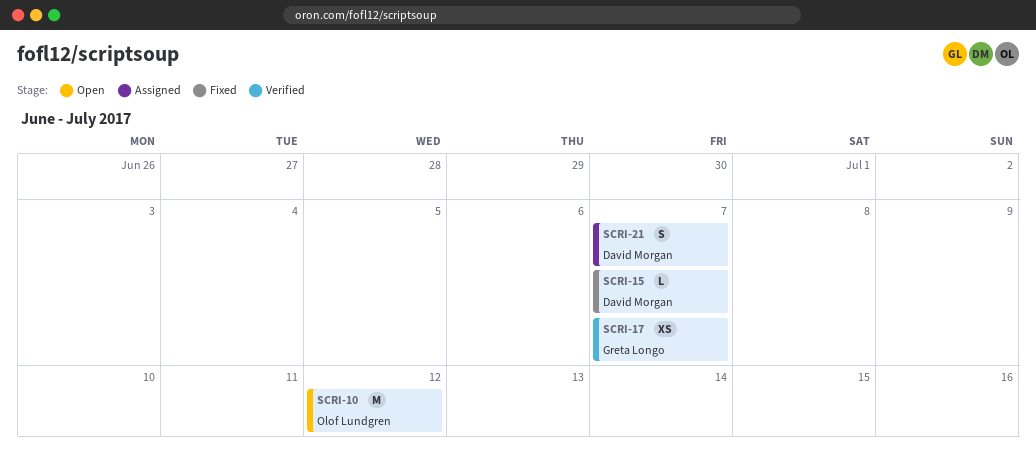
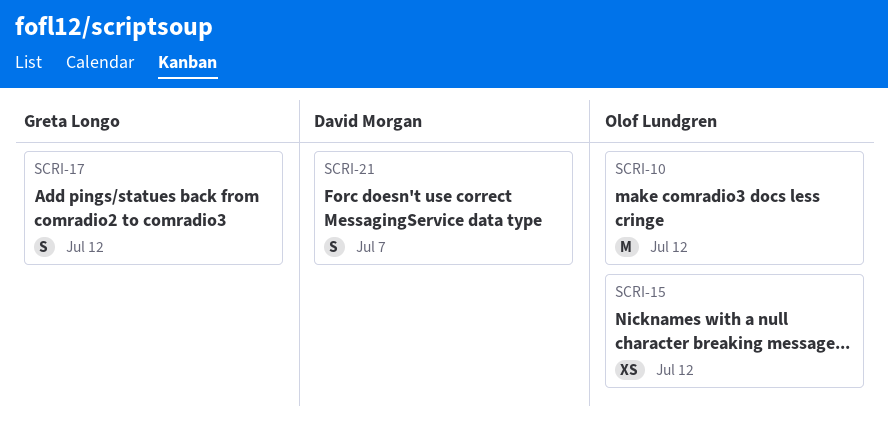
SCRI-15, owner: David Morgan -> Olof Lundgren
SCRI-15, estimate: L -> XS
SCRI-15, due: Jul 7 -> Jul 12
SCRI-17, estimate: XS -> S
SCRI-17, due: Jul 7 -> Jul 12

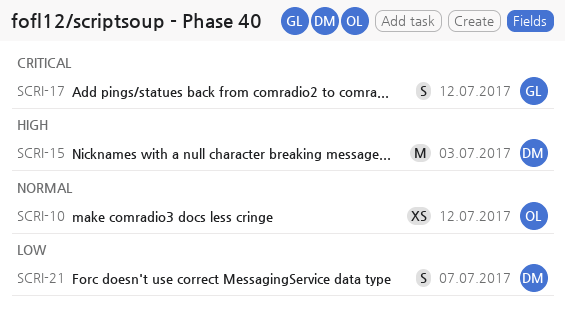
SCRI-10, estimate: M -> XS
SCRI-15, owner: Olof Lundgren -> David Morgan
SCRI-15, estimate: XS -> M
SCRI-15, due: Jul 12 -> Jul 3

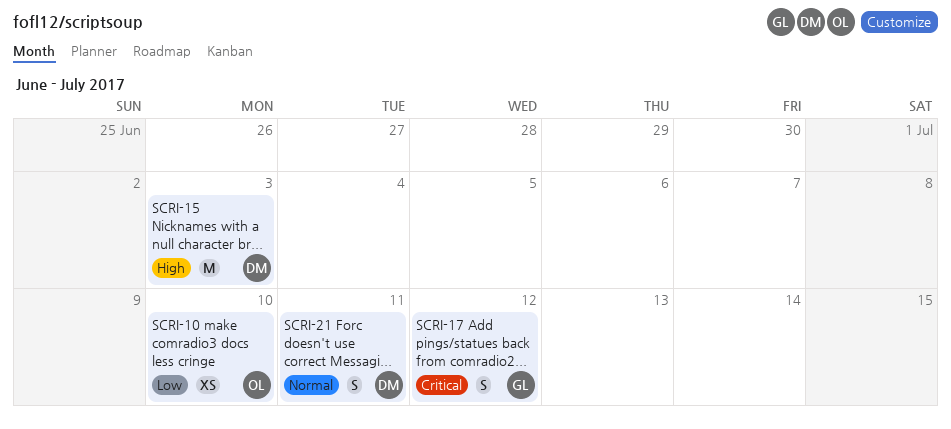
SCRI-10, priority: Normal -> Low
SCRI-10, due: Jul 12 -> Jul 10
SCRI-21, priority: Low -> Normal
SCRI-21, due: Jul 7 -> Jul 11

